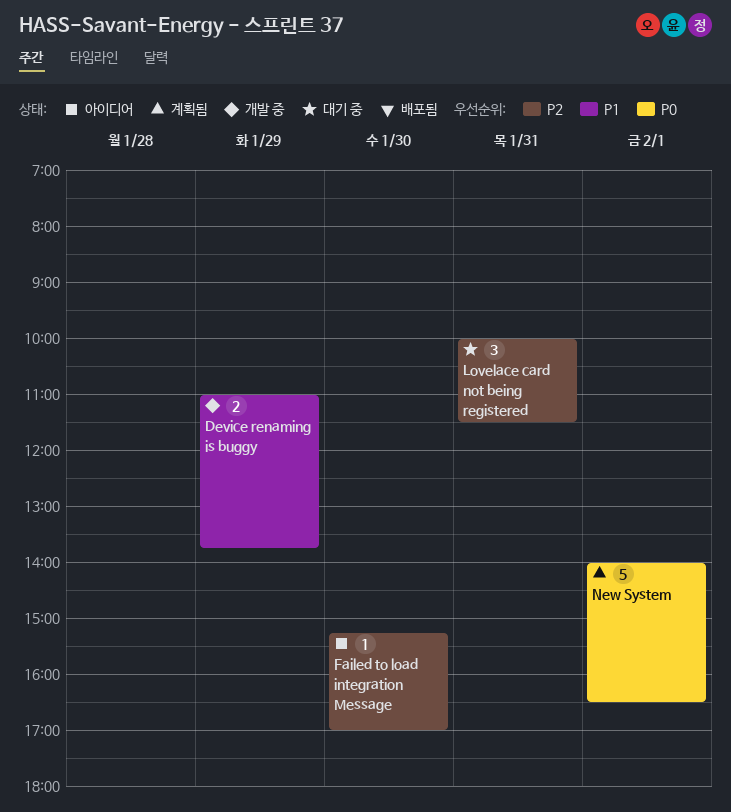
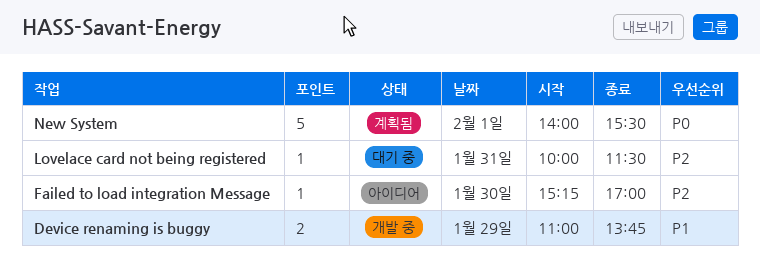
Lovelace card not being registered, estimate: 3 -> 1
New System, ends: 16:30 -> 15:30

